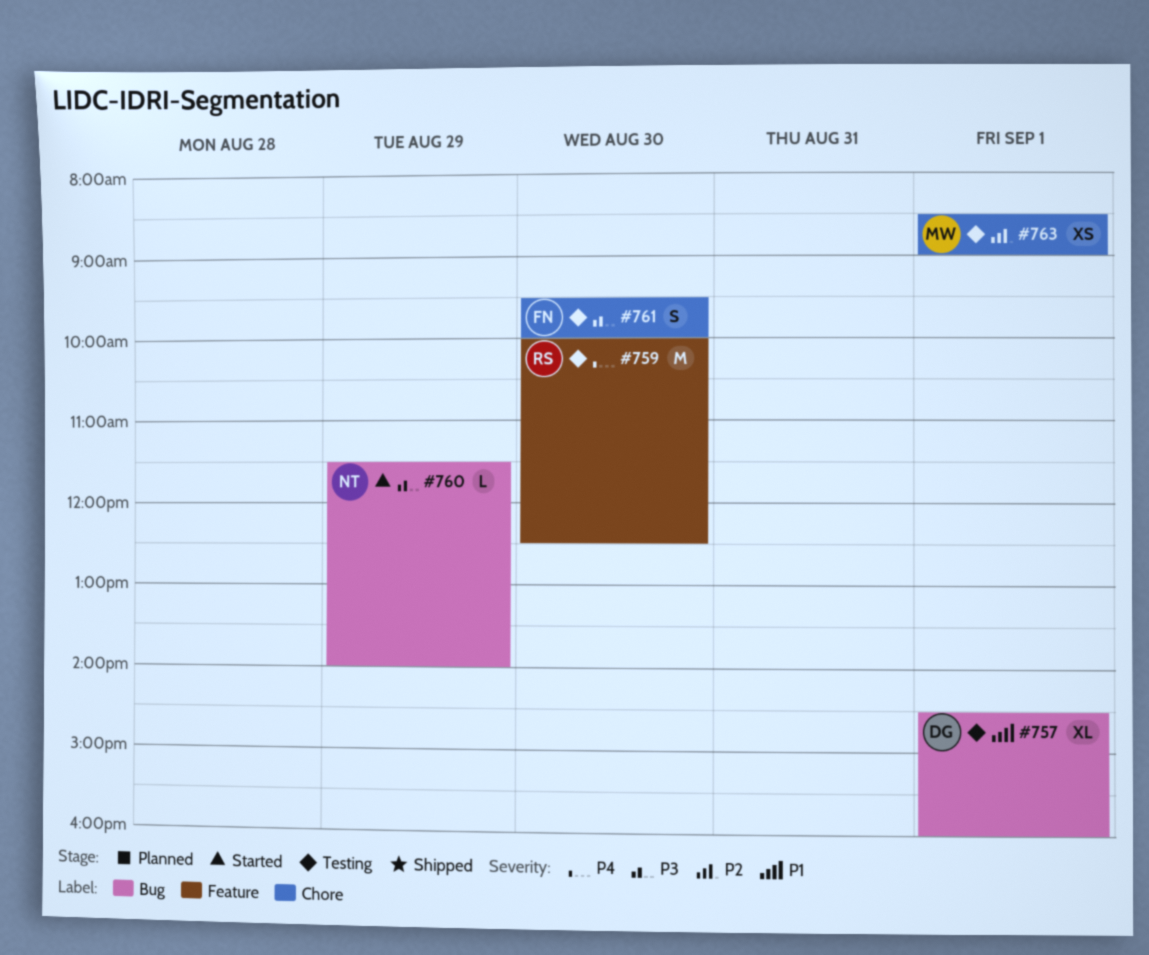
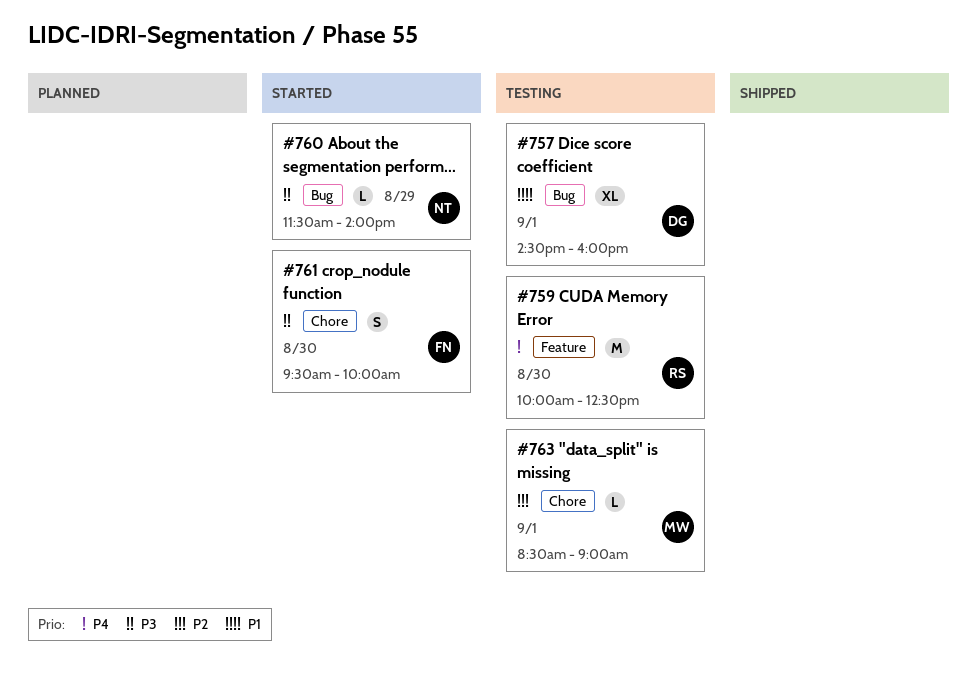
#761, status: Testing -> Started
#763, estimate: XS -> L

